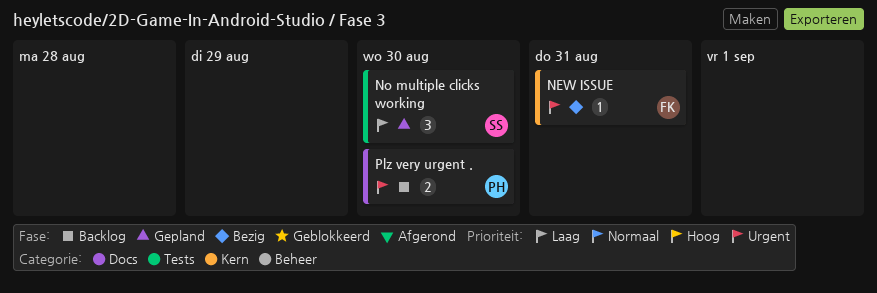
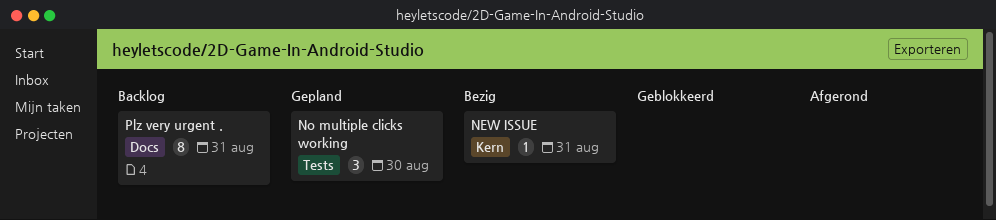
Plz very urgent ., estimate: 2 -> 8
Plz very urgent ., due: Aug 30 -> Aug 31

